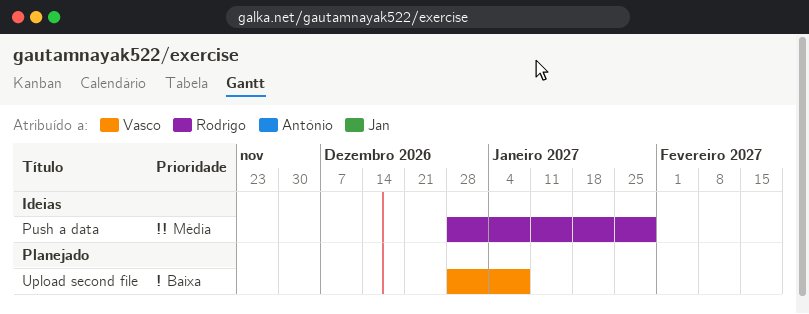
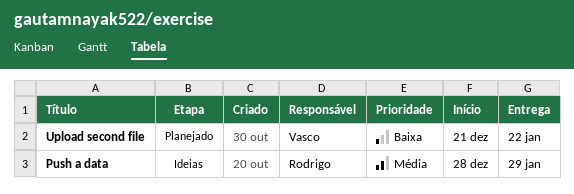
Upload second file, start: Dec 28 -> Dec 21
Upload second file, due: Jan 8 -> Jan 22

